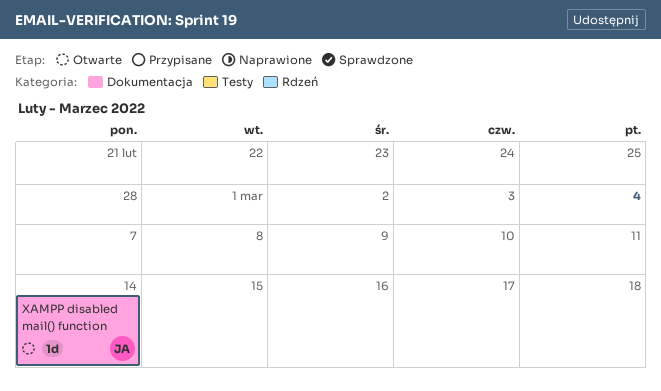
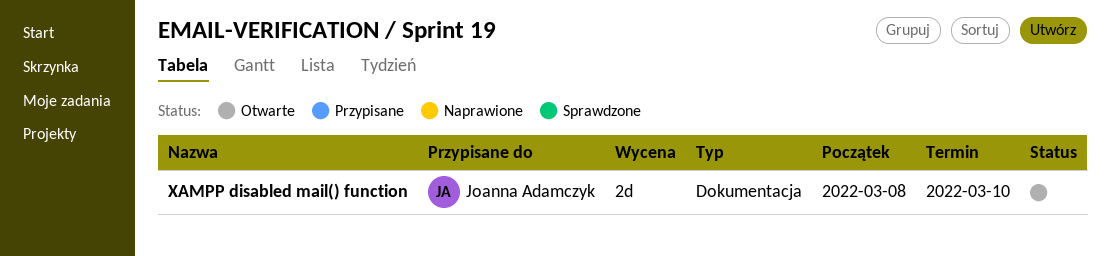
XAMPP disabled mail() function, estimate: 1d -> 2d
XAMPP disabled mail() function, due: Mar 14 -> Mar 10

